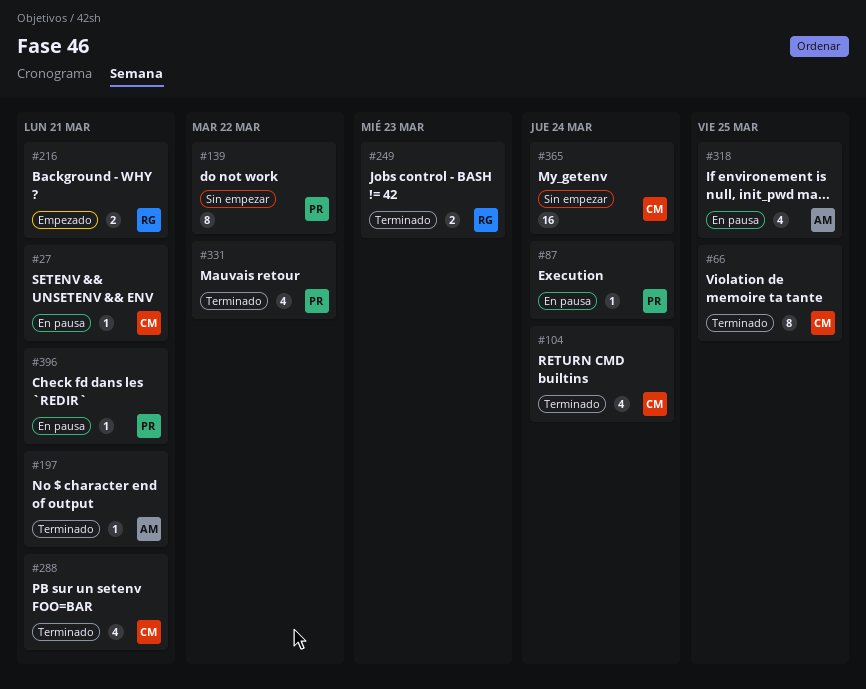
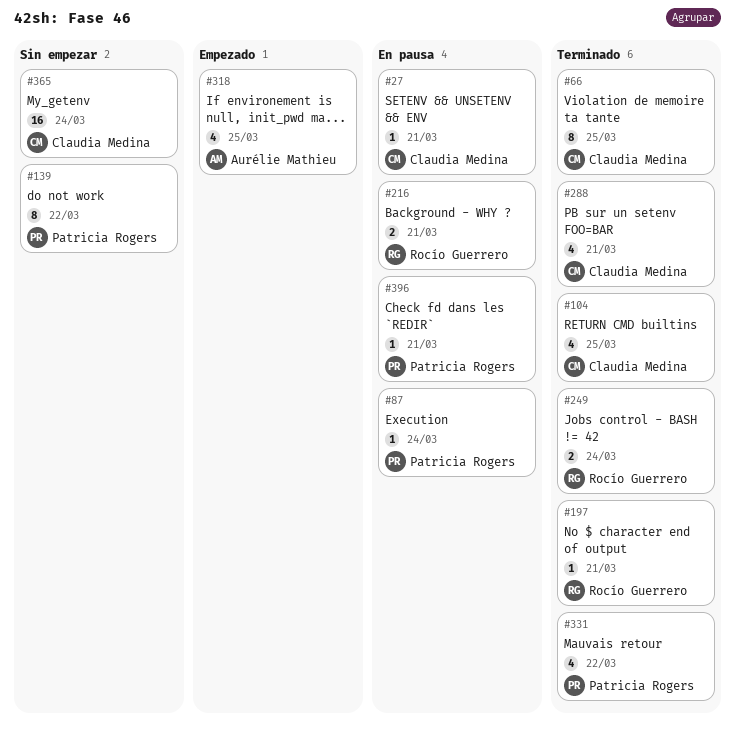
#104, due: Mar 24 -> Mar 25
#197, owner: Aurélie Mathieu -> Rocío Guerrero
#216, status: Empezado -> En pausa
#249, due: Mar 23 -> Mar 24
#318, status: En pausa -> Empezado

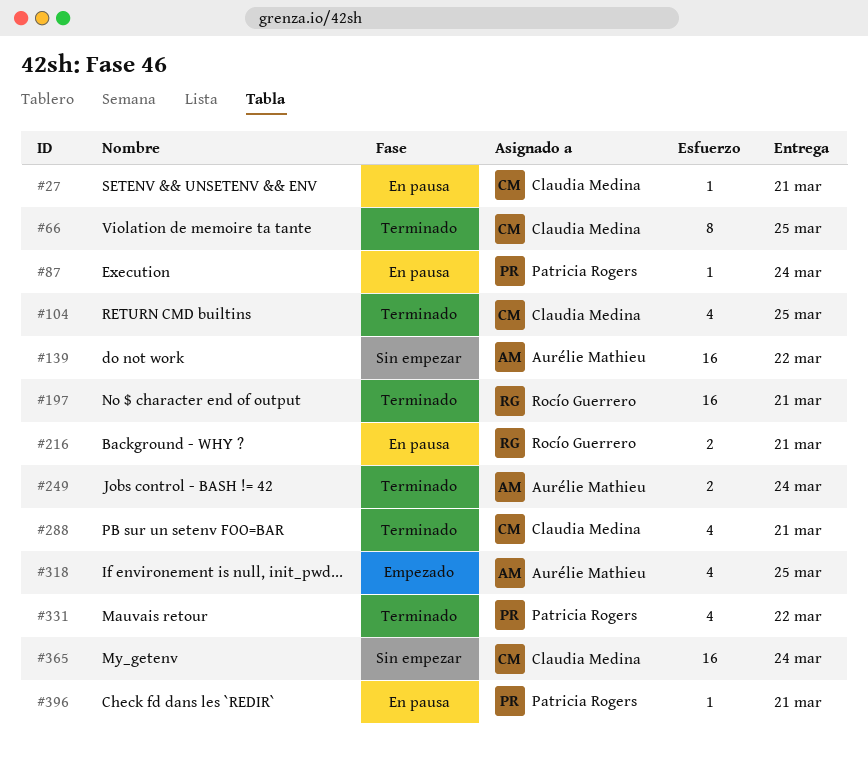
#139, owner: Patricia Rogers -> Aurélie Mathieu
#139, estimate: 8 -> 16
#197, estimate: 1 -> 16
#249, owner: Rocío Guerrero -> Aurélie Mathieu

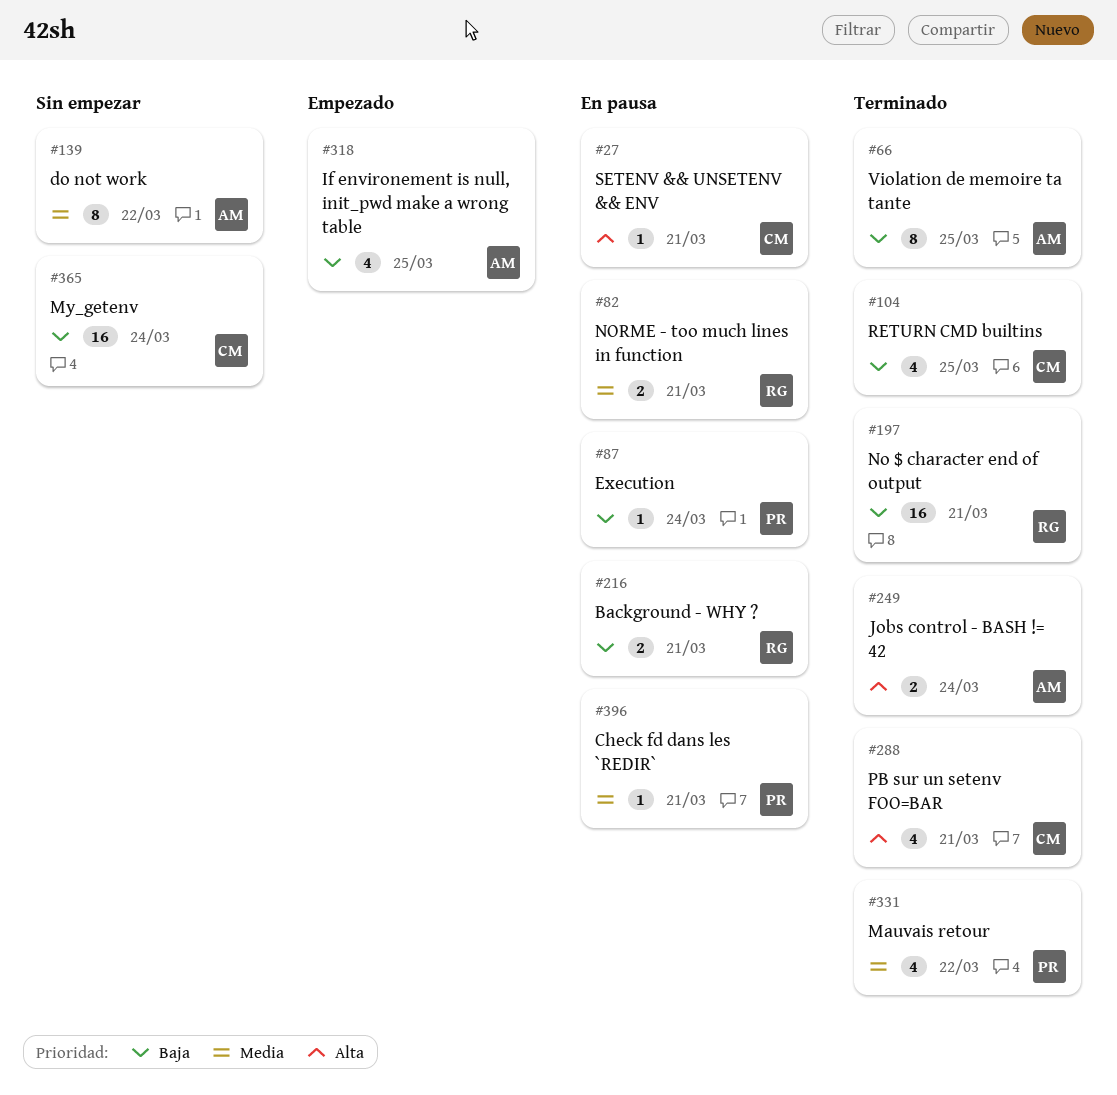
#66, owner: Claudia Medina -> Aurélie Mathieu
#82: none -> present
#139, estimate: 16 -> 8

